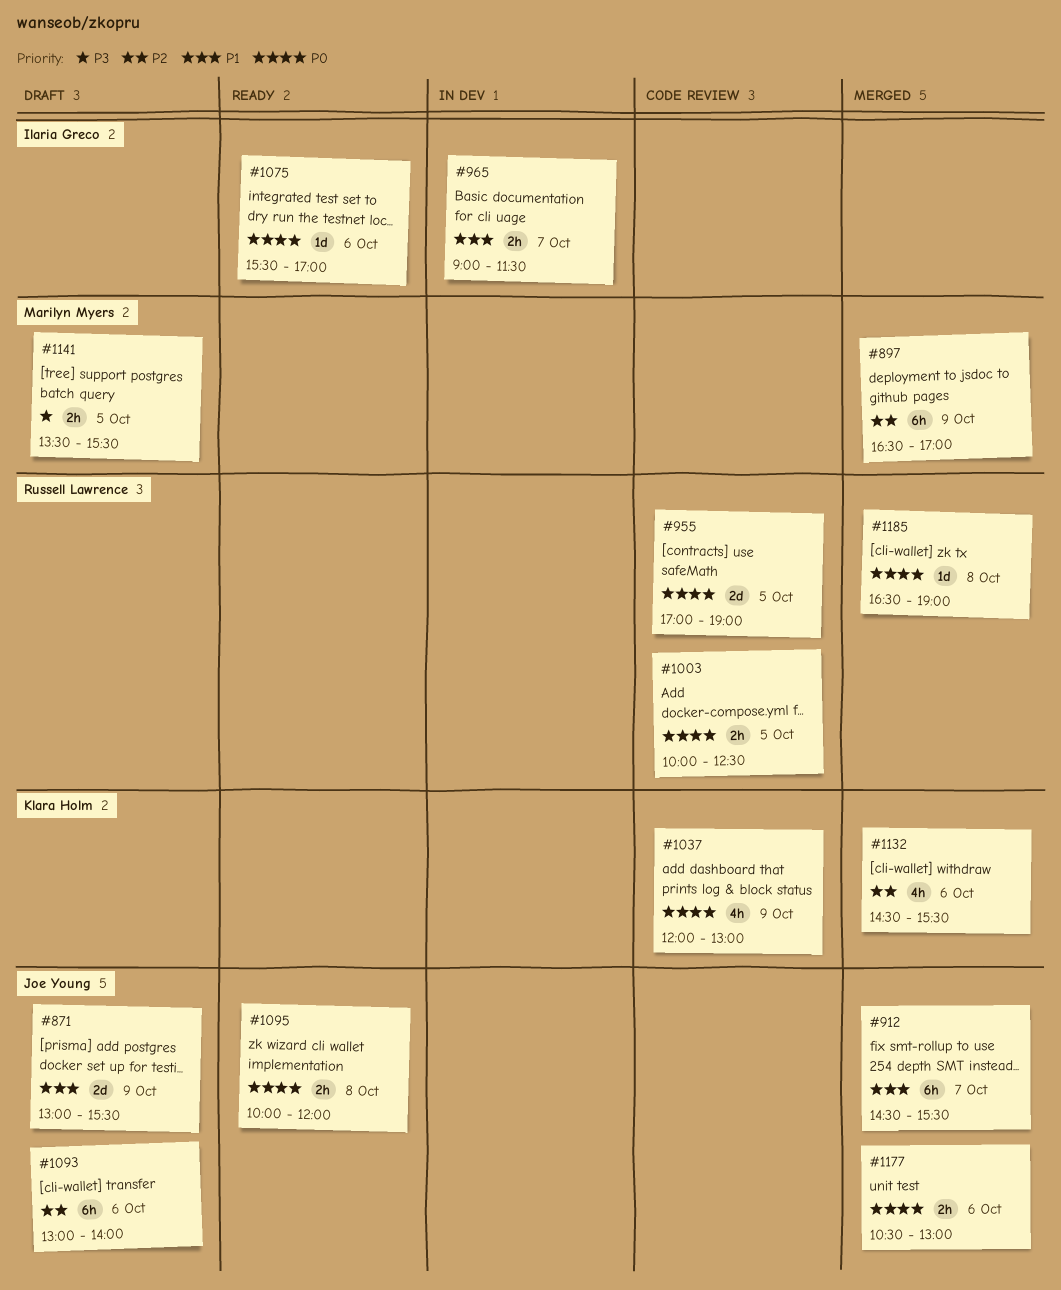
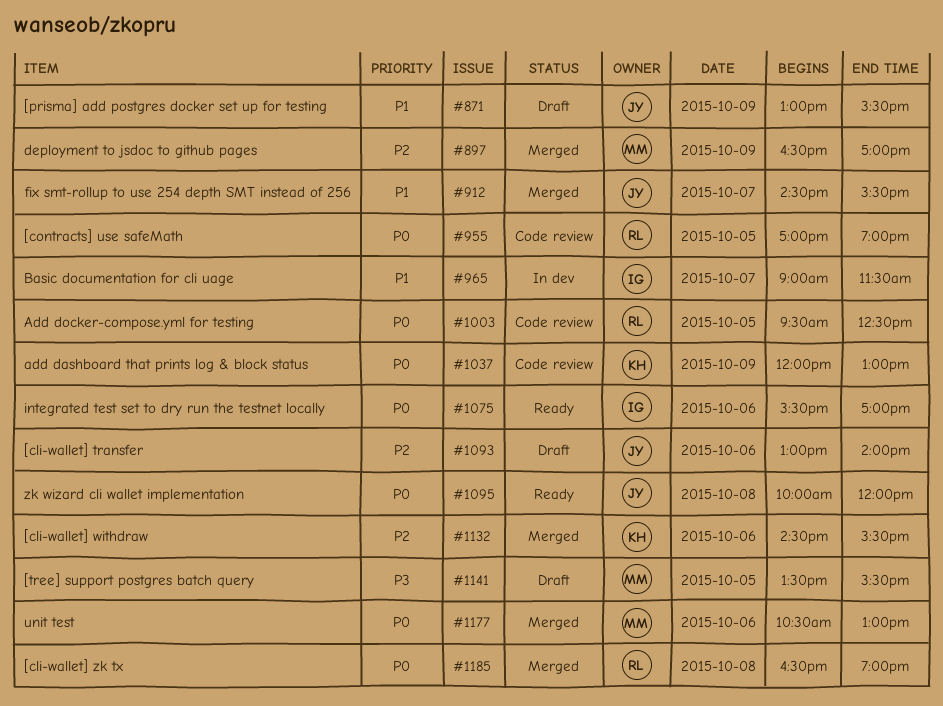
#1003, begins: 10:00 -> 09:30
#1177, owner: Joe Young -> Marilyn Myers

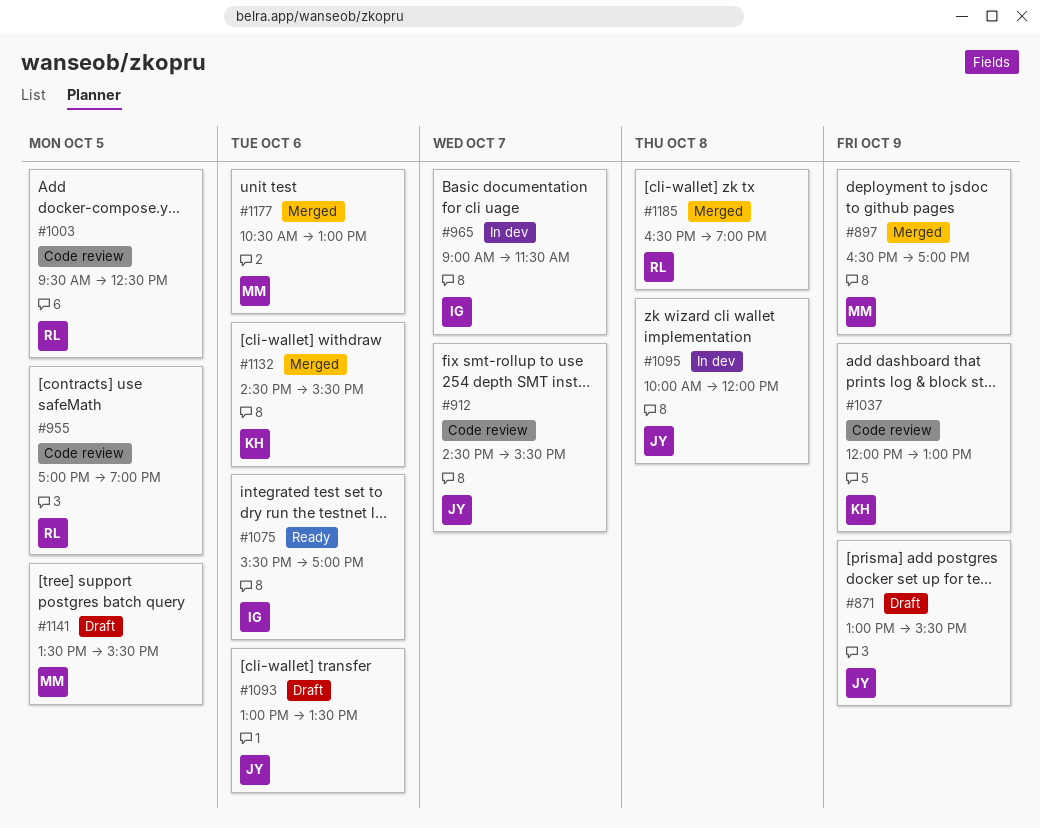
#912, status: Merged -> Code review
#1093, ends: 14:00 -> 13:30
#1095, status: Ready -> In dev

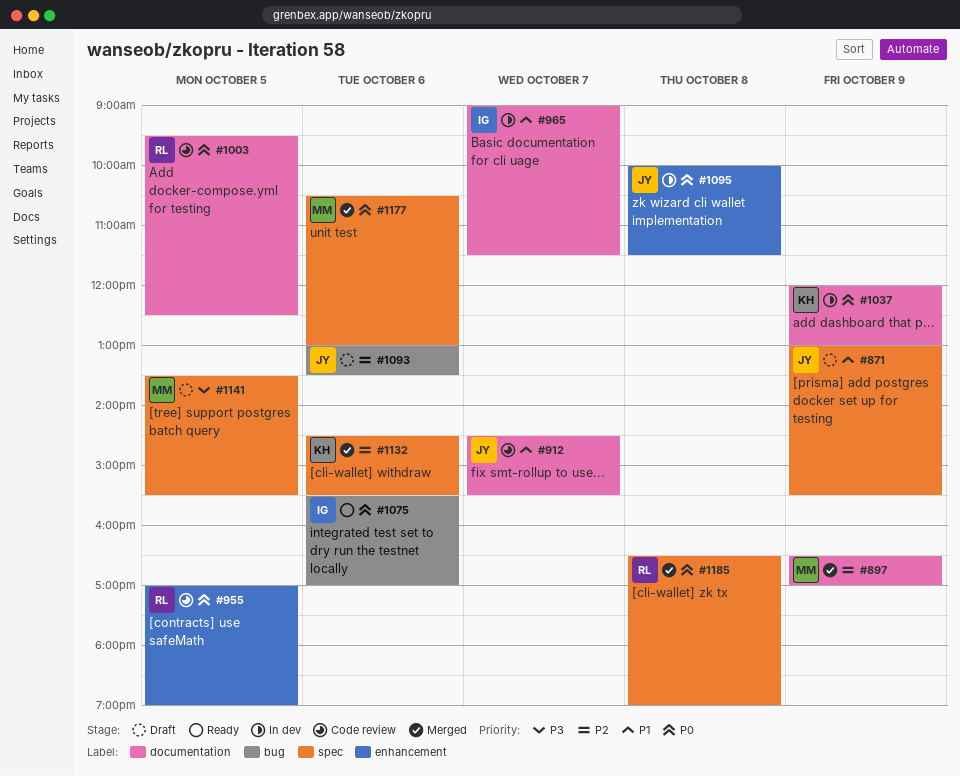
#1037, status: Code review -> In dev
#1095, ends: 12:00 -> 11:30

